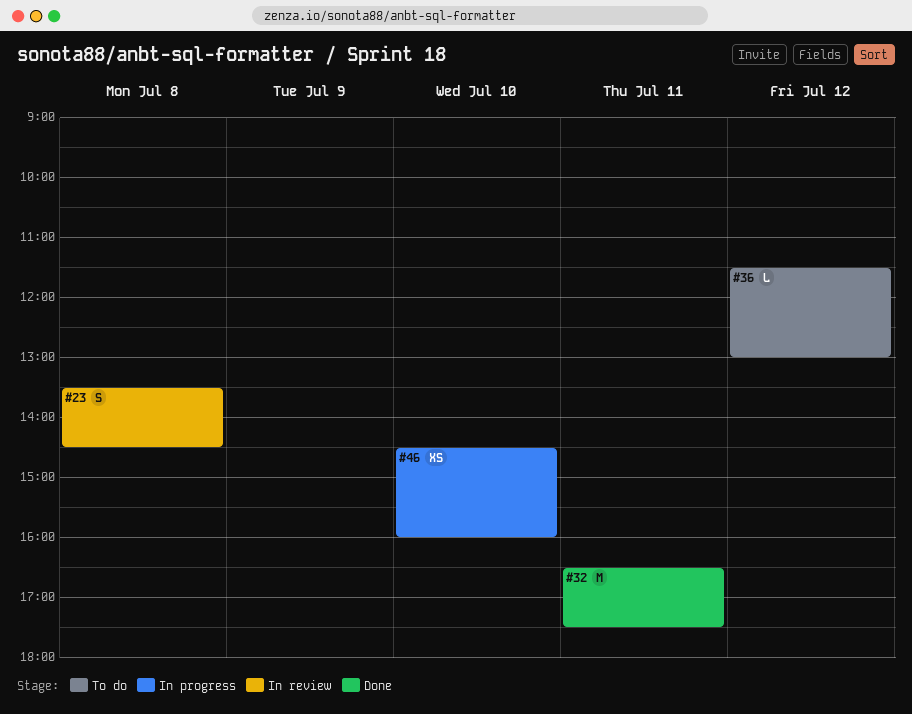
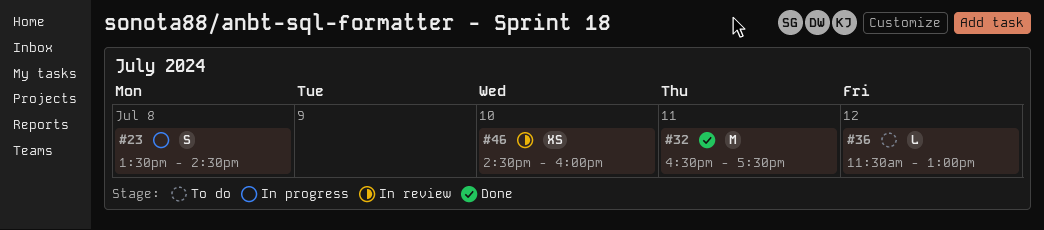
#23, status: In review -> In progress
#46, status: In progress -> In review

